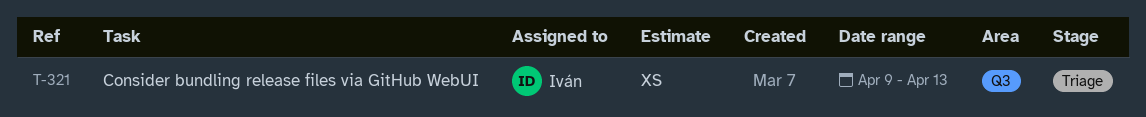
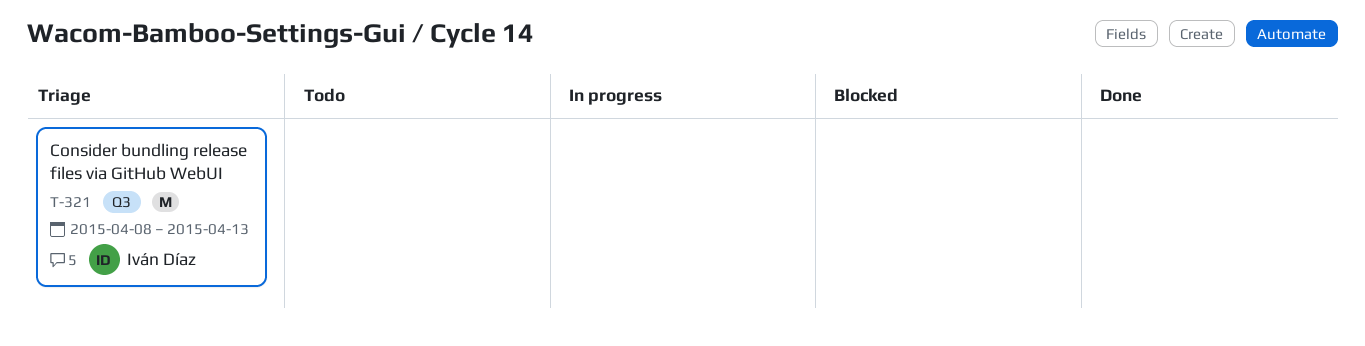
T-321, estimate: XS -> M
T-321, start: Apr 9 -> Apr 8

